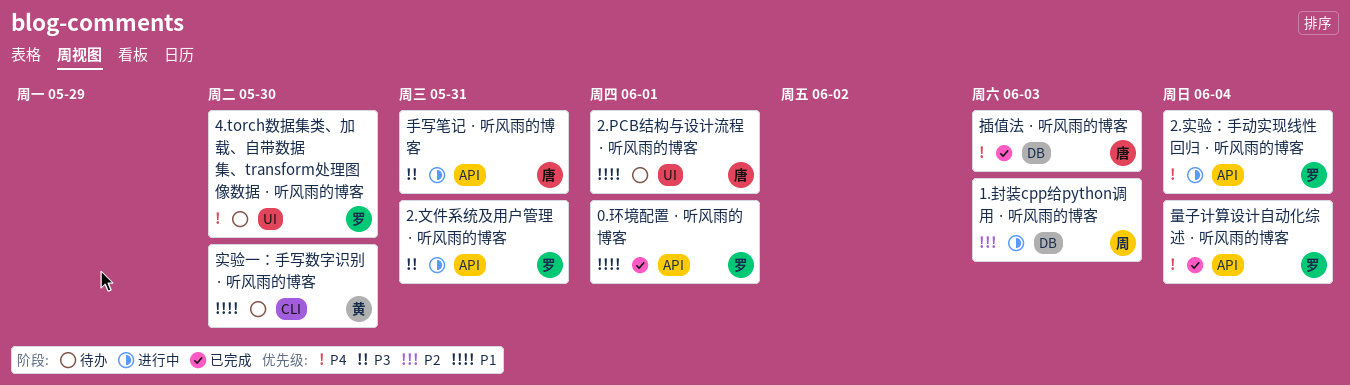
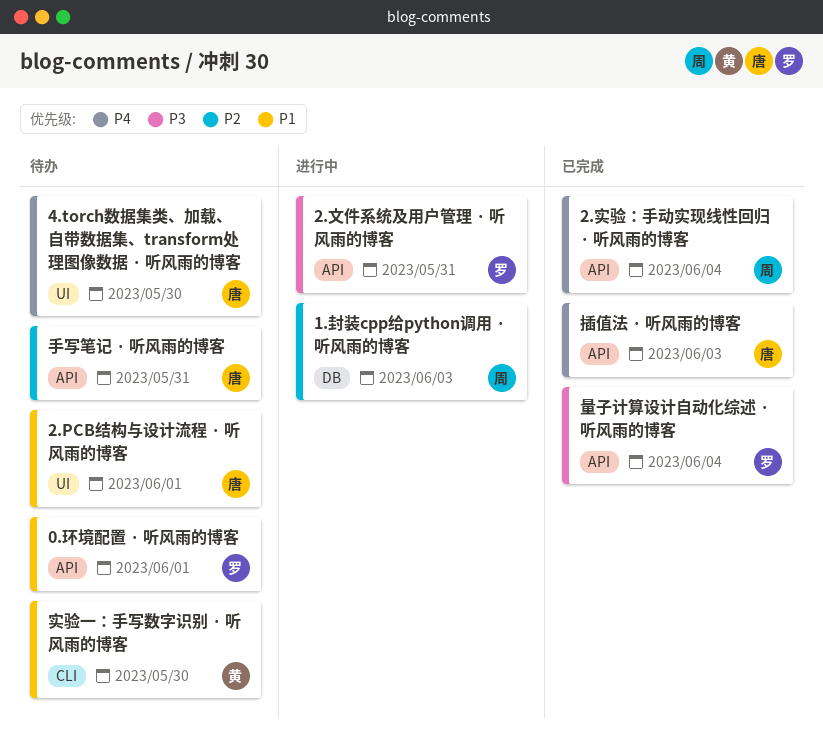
0.环境配置 · 听风雨的博客, status: 已完成 -> 待办
2.实验：手动实现线性回归 · 听风雨的博客, status: 进行中 -> 已完成
2.实验：手动实现线性回归 · 听风雨的博客, owner: 罗 -> 周
4.torch数据集类、加载、自带数据集、transform处理图像数据 · 听风雨的博客, owner: 罗 -> 唐
手写笔记 · 听风雨的博客, status: 进行中 -> 待办
手写笔记 · 听风雨的博客, priority: P3 -> P2
插值法 · 听风雨的博客, label: DB -> API
量子计算设计自动化综述 · 听风雨的博客, priority: P4 -> P3

